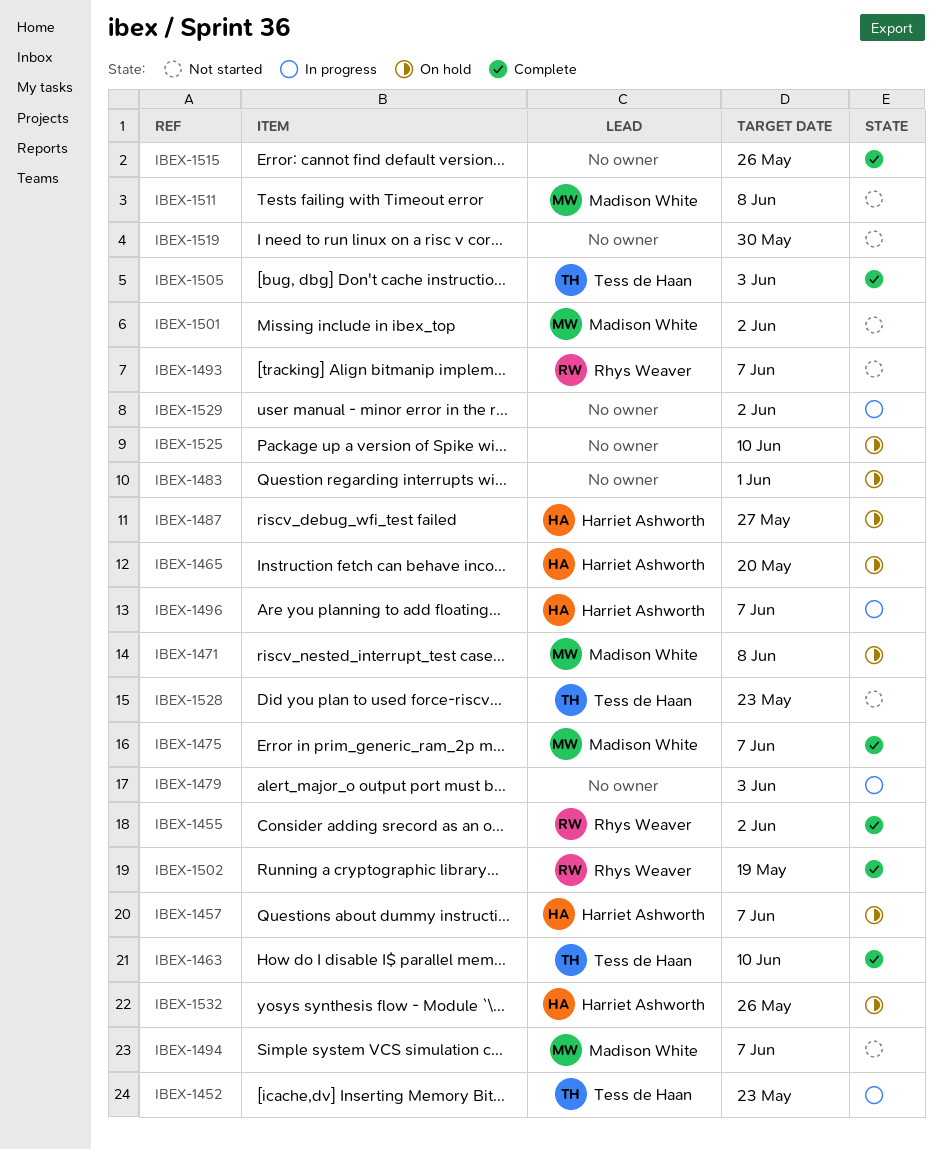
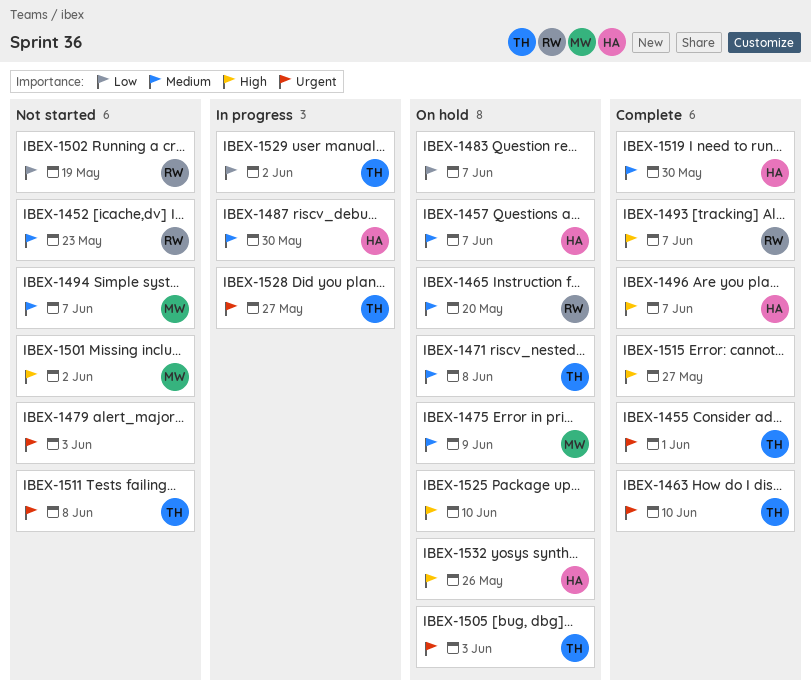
IBEX-1452, status: In progress -> Not started
IBEX-1452, owner: Tess de Haan -> Rhys Weaver
IBEX-1455, owner: Rhys Weaver -> Tess de Haan
IBEX-1455, due: Jun 2 -> Jun 1
IBEX-1465, owner: Harriet Ashworth -> Rhys Weaver
IBEX-1471, owner: Madison White -> Tess de Haan
IBEX-1475, status: Complete -> On hold
IBEX-1475, due: Jun 7 -> Jun 9
IBEX-1479, status: In progress -> Not started
IBEX-1483, due: Jun 1 -> Jun 7
IBEX-1487, status: On hold -> In progress
IBEX-1487, due: May 27 -> May 30
IBEX-1493, status: Not started -> Complete
IBEX-1496, status: In progress -> Complete
IBEX-1502, status: Complete -> Not started
IBEX-1505, status: Complete -> On hold
IBEX-1511, owner: Madison White -> Tess de Haan
IBEX-1515, due: May 26 -> May 27
IBEX-1519, status: Not started -> Complete
IBEX-1519, owner: none -> Harriet Ashworth
IBEX-1528, status: Not started -> In progress
IBEX-1528, due: May 23 -> May 27
IBEX-1529, owner: none -> Tess de Haan

